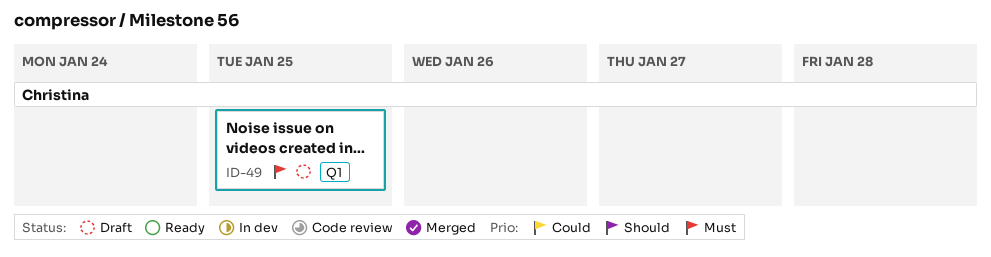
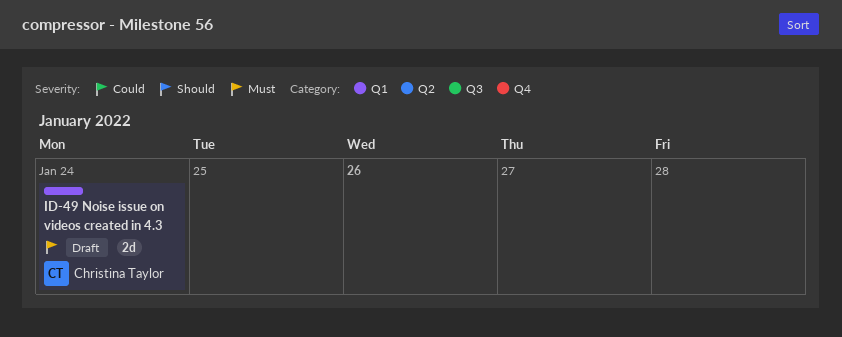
ID-49, due: Jan 25 -> Jan 24

